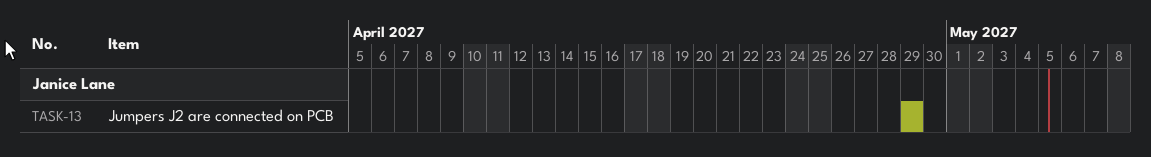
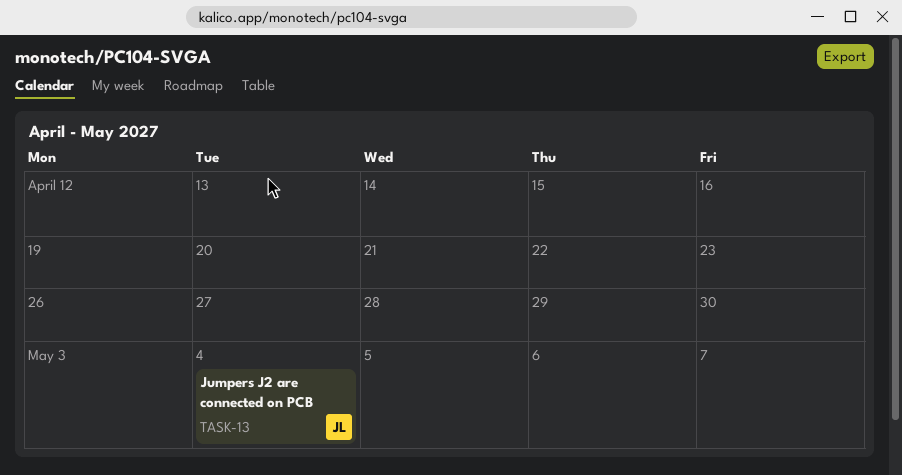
TASK-13, due: Apr 29 -> May 4

